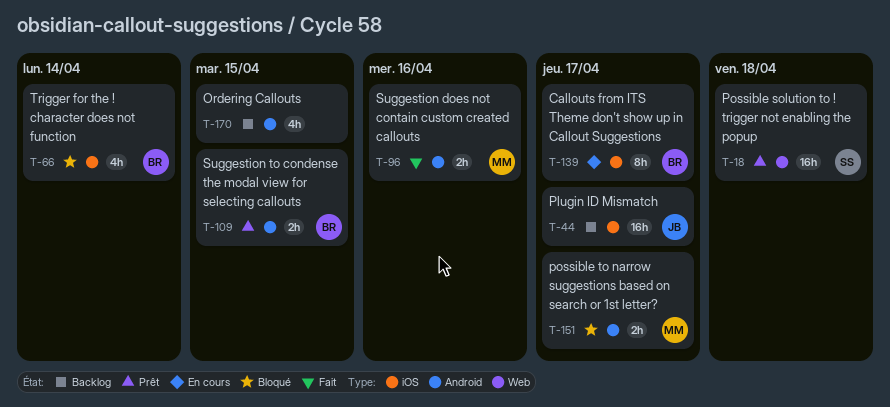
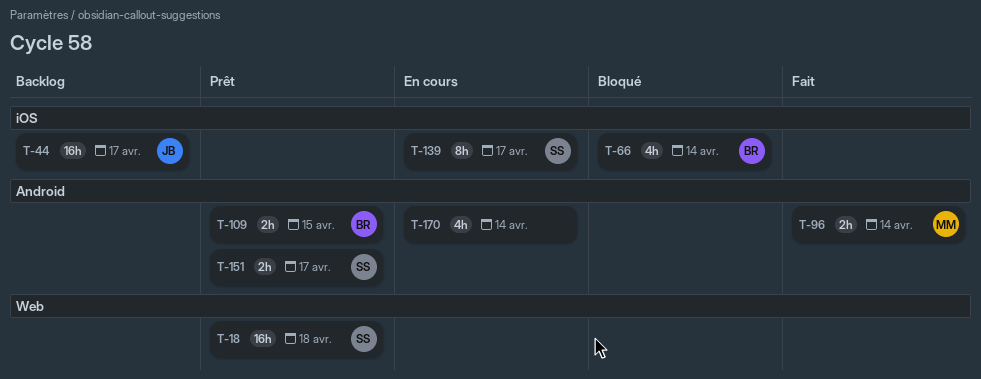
T-96, due: Apr 16 -> Apr 14
T-139, owner: BR -> SS
T-151, status: Bloqué -> Prêt
T-151, owner: MM -> SS
T-170, status: Backlog -> En cours
T-170, due: Apr 15 -> Apr 14

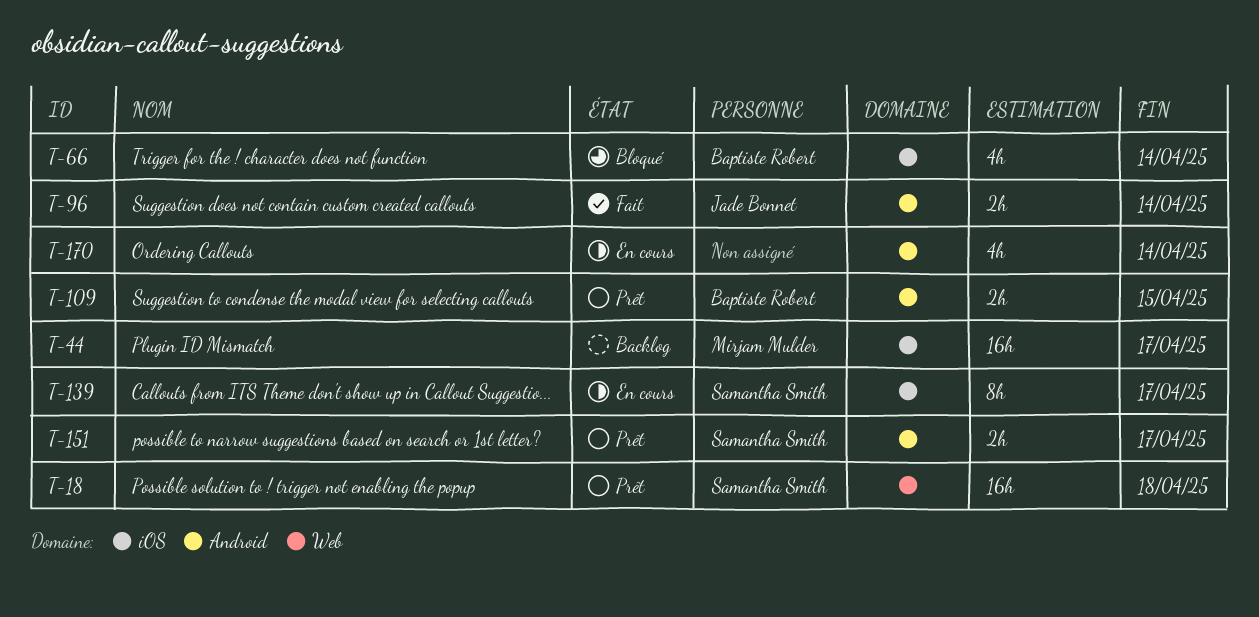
T-44, owner: Jade Bonnet -> Mirjam Mulder
T-96, owner: Mirjam Mulder -> Jade Bonnet

